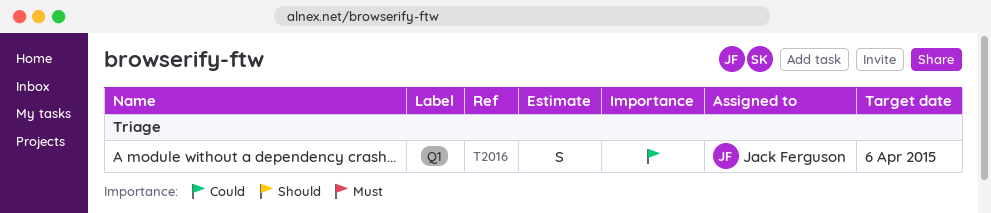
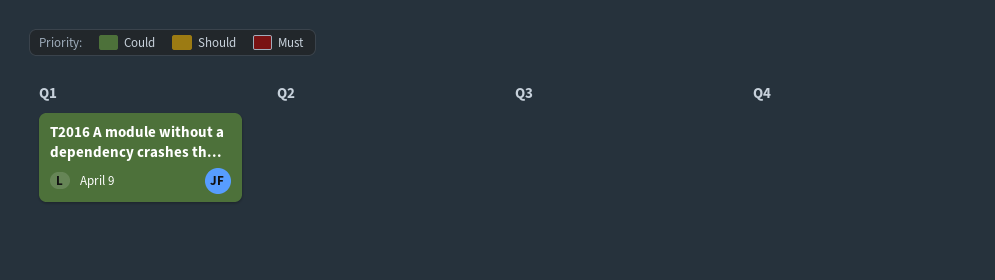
T2016, estimate: S -> L
T2016, due: Apr 6 -> Apr 9

